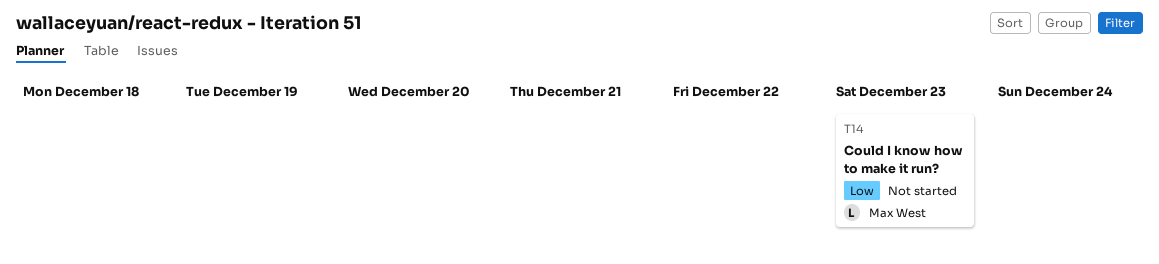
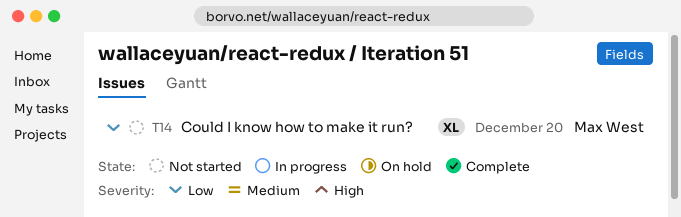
T14, estimate: L -> XL
T14, due: Dec 23 -> Dec 20

